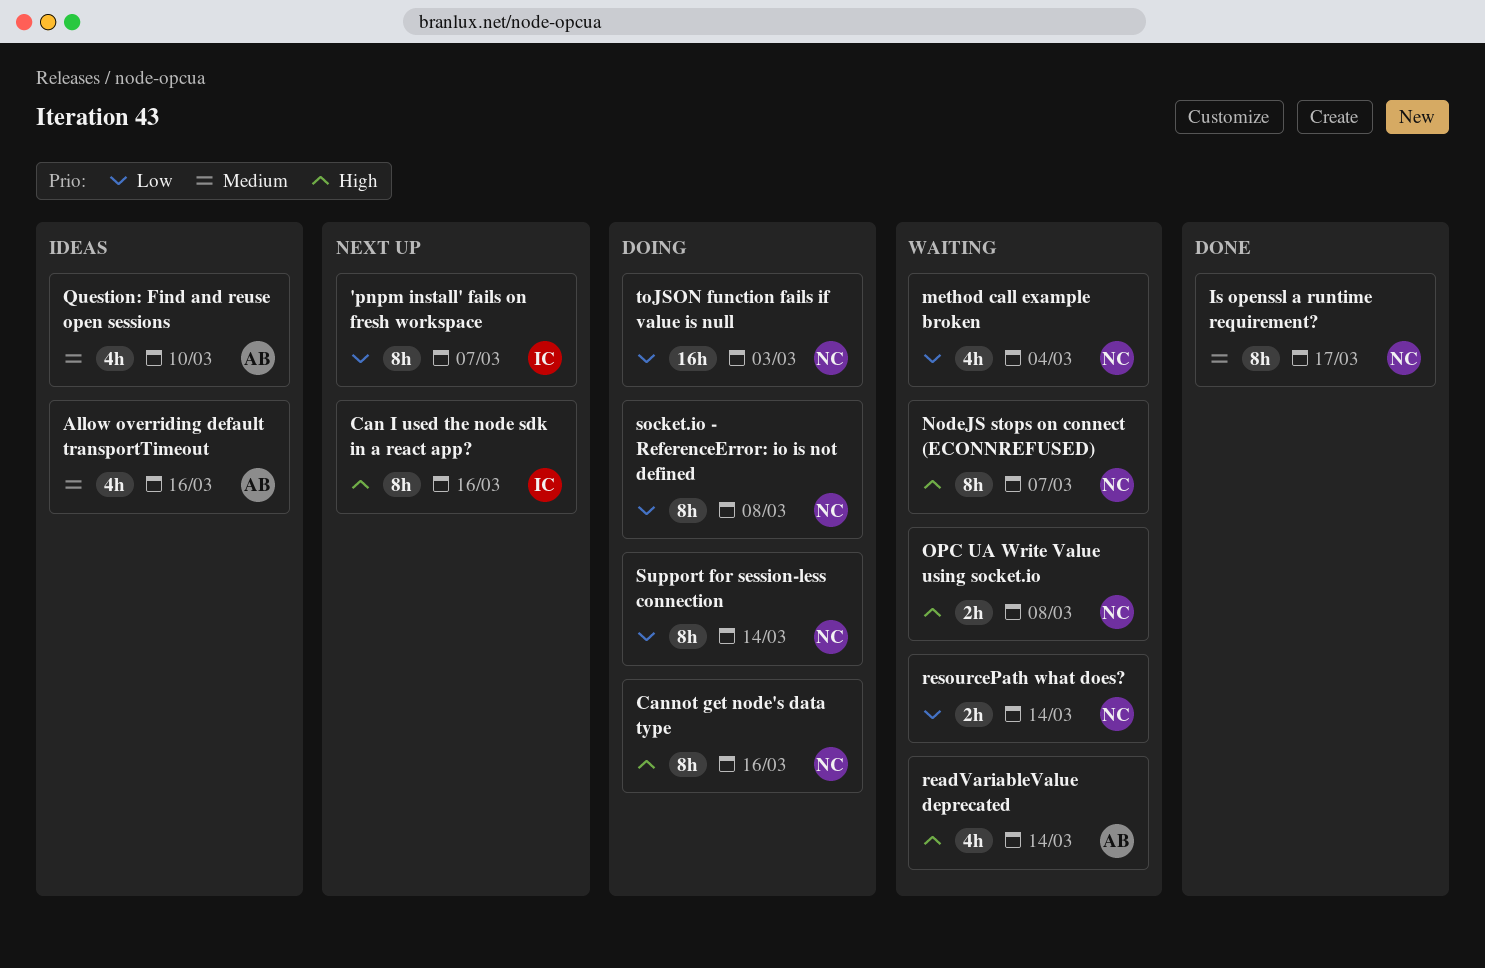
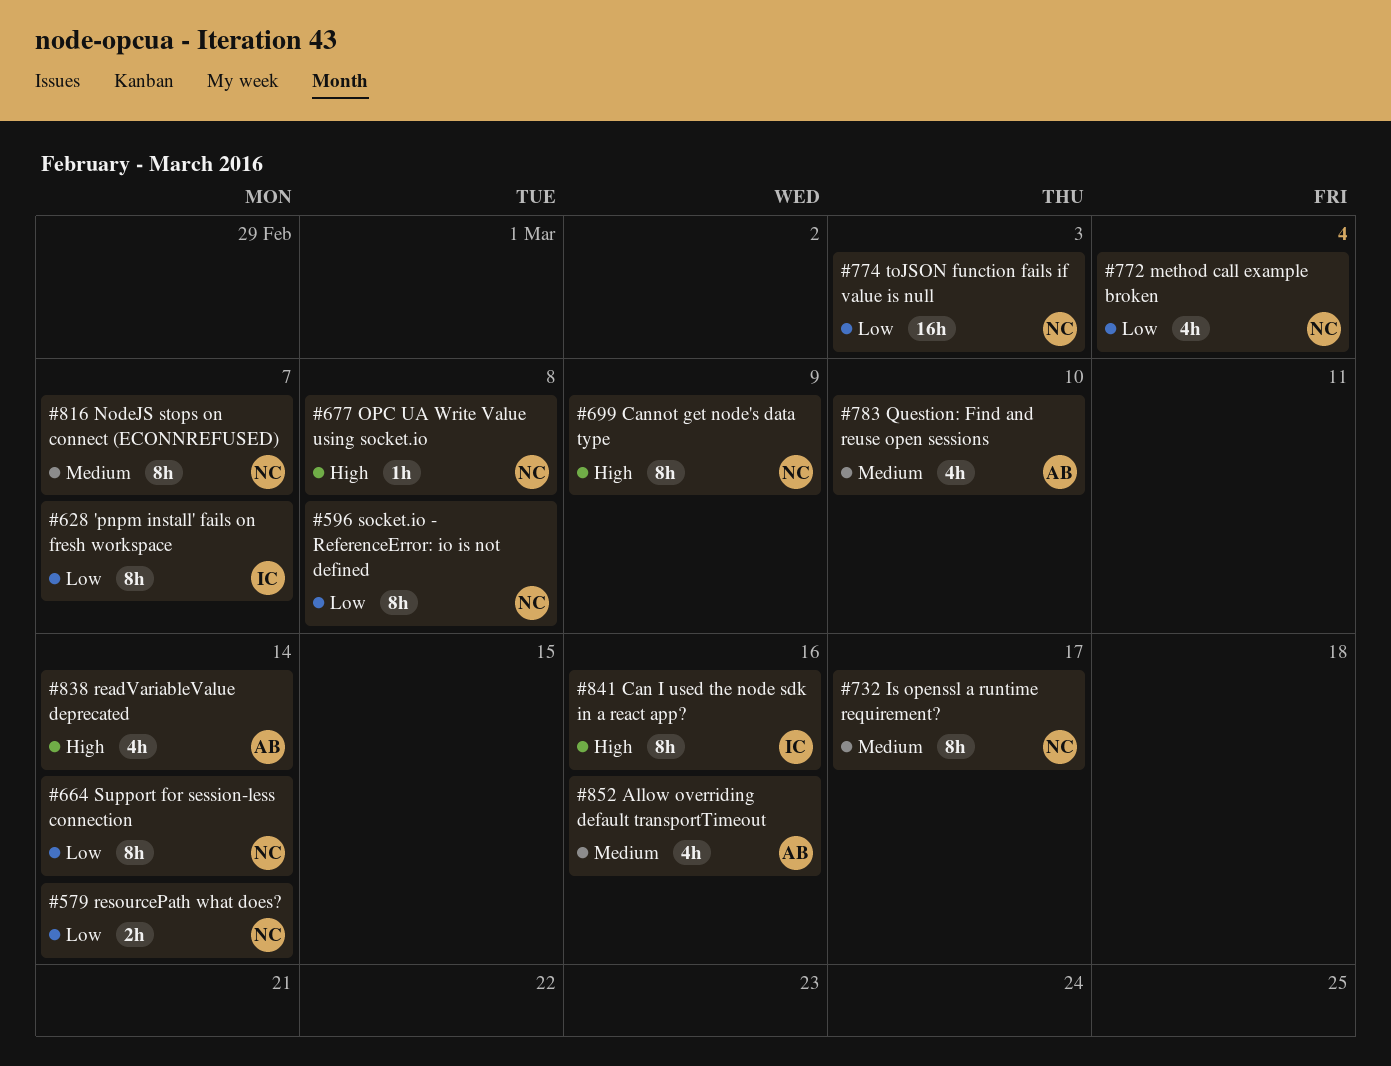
Cannot get node's data type, due: Mar 16 -> Mar 9
NodeJS stops on connect (ECONNREFUSED), priority: High -> Medium
OPC UA Write Value using socket.io, estimate: 2h -> 1h

